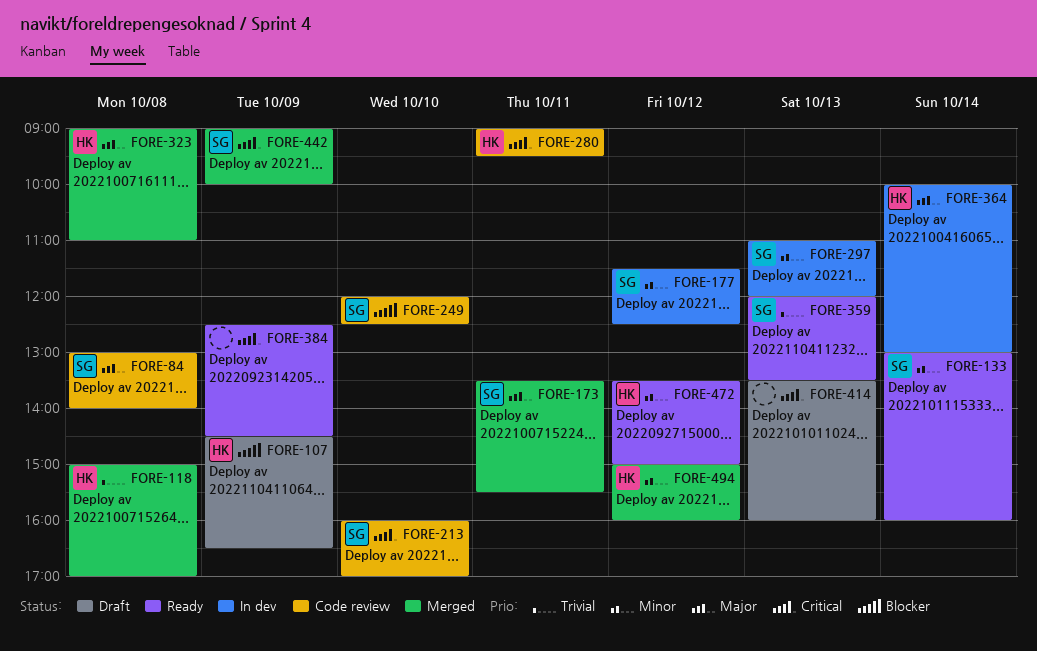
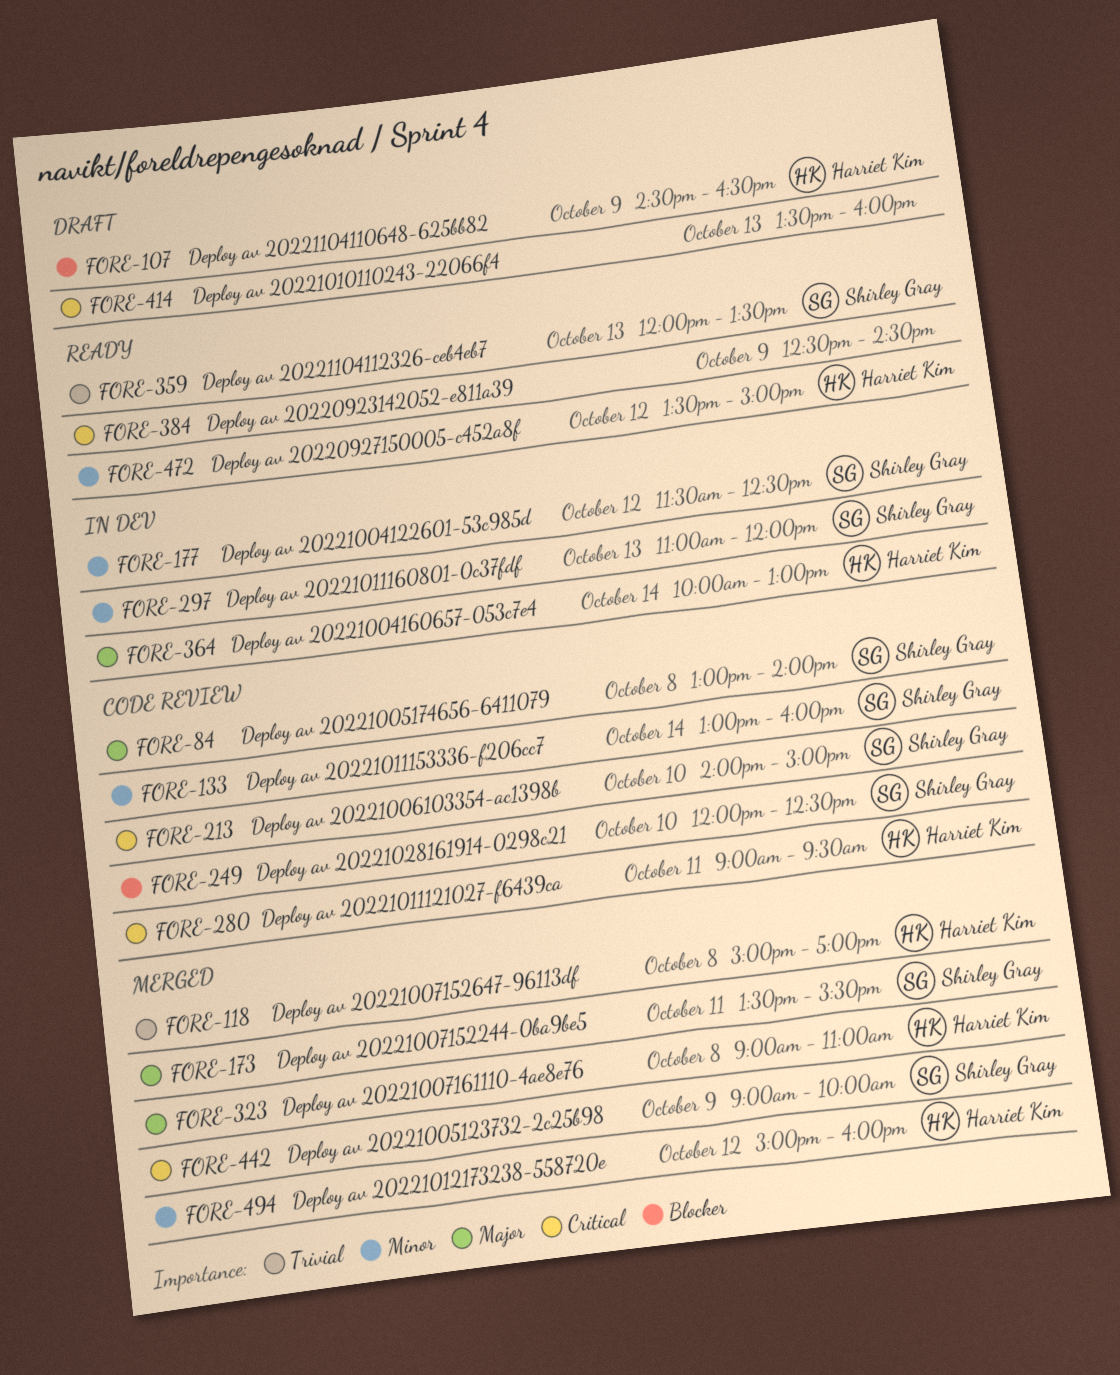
FORE-133, status: Ready -> Code review
FORE-213, begins: 16:00 -> 14:00
FORE-213, ends: 17:00 -> 15:00

